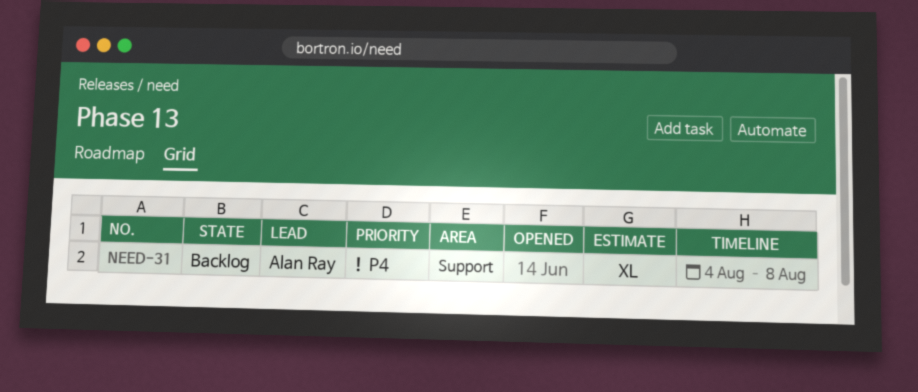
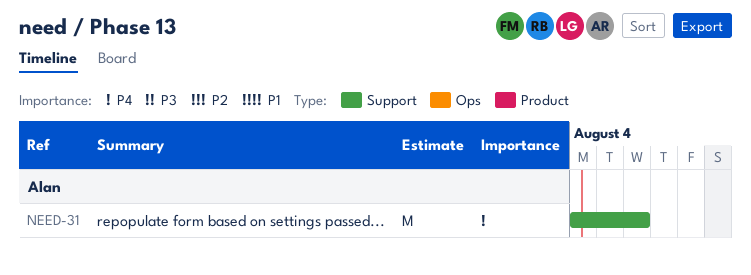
NEED-31, estimate: XL -> M
NEED-31, due: Aug 8 -> Aug 6

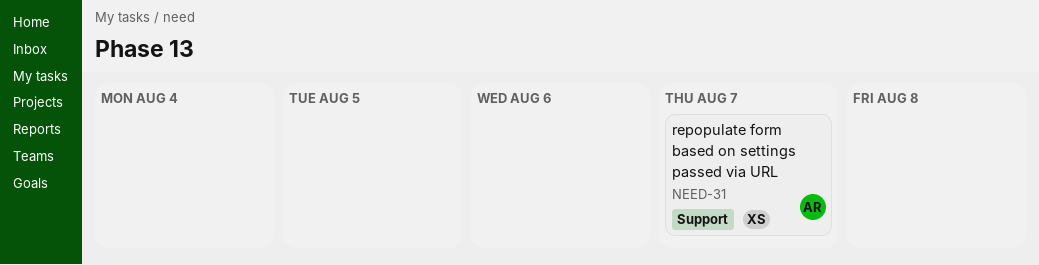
NEED-31, estimate: M -> XS
NEED-31, due: Aug 6 -> Aug 7

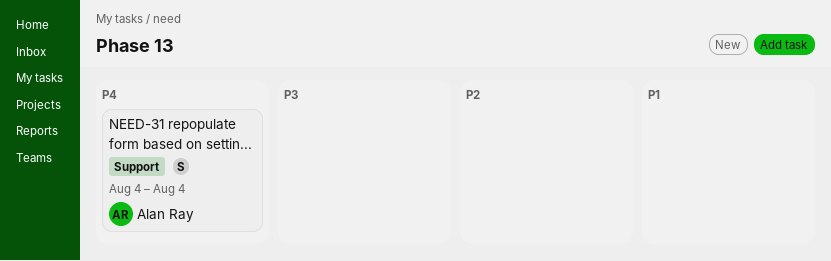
NEED-31, estimate: XS -> S
NEED-31, due: Aug 7 -> Aug 4

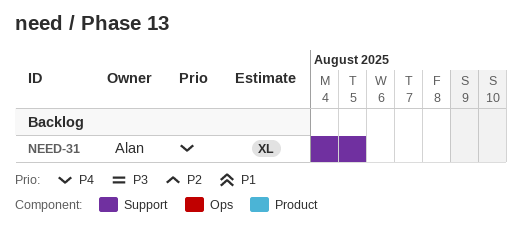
NEED-31, estimate: S -> XL
NEED-31, due: Aug 4 -> Aug 5

